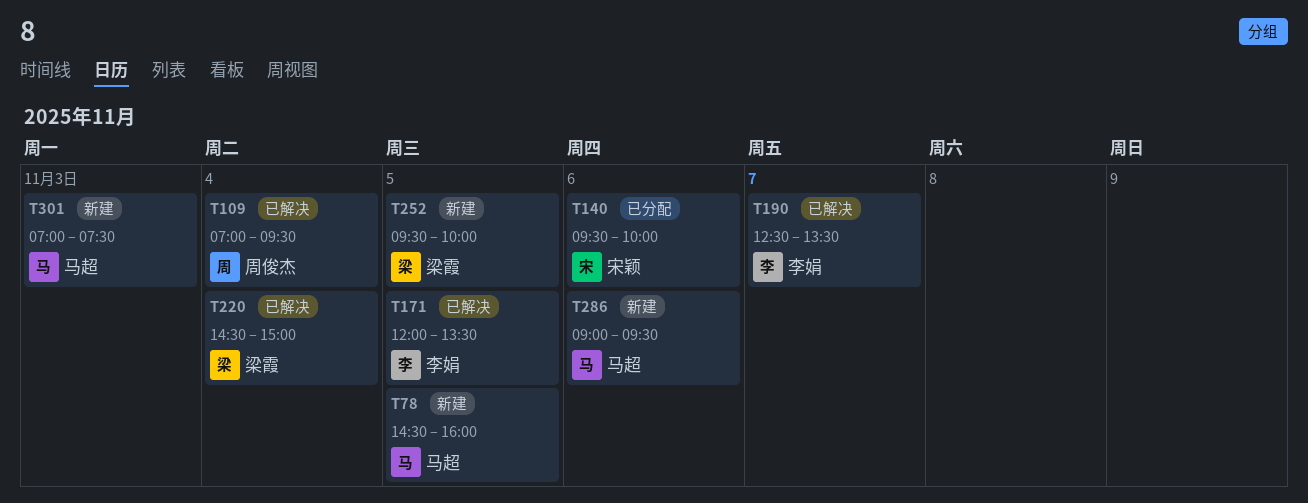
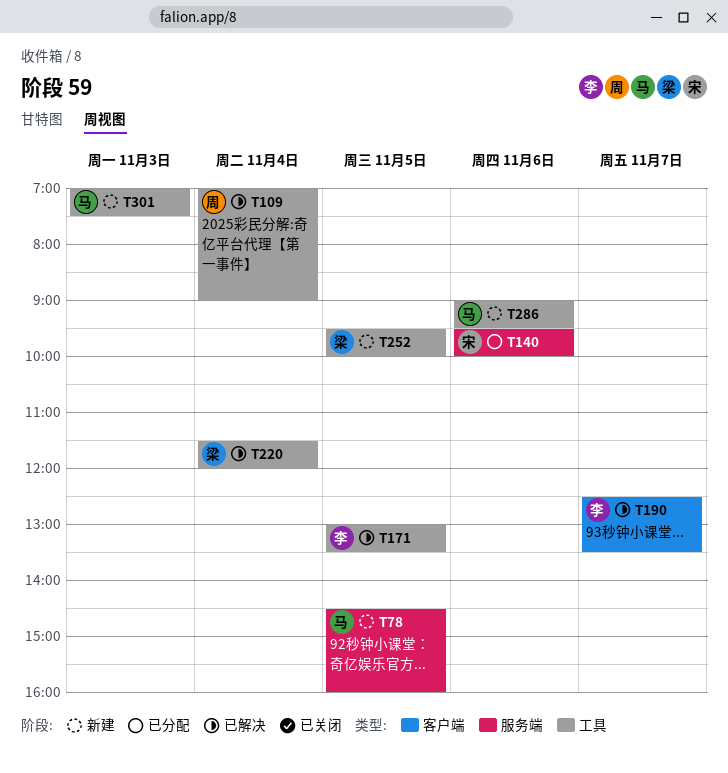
T109, ends: 09:30 -> 09:00
T171, begins: 12:00 -> 13:00
T220, begins: 14:30 -> 11:30
T220, ends: 15:00 -> 12:00

